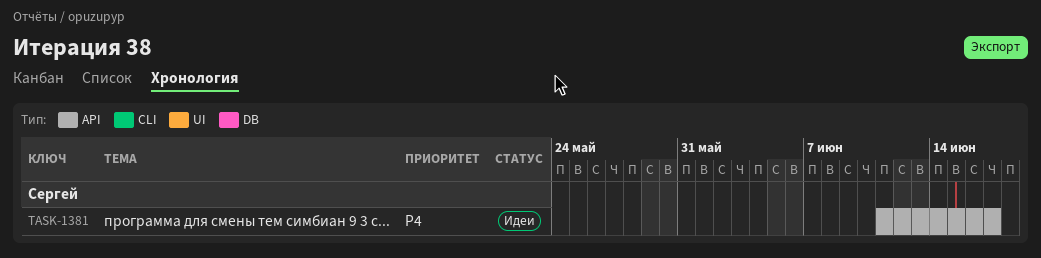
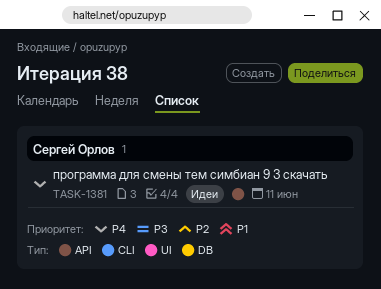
TASK-1381, due: Jun 17 -> Jun 11

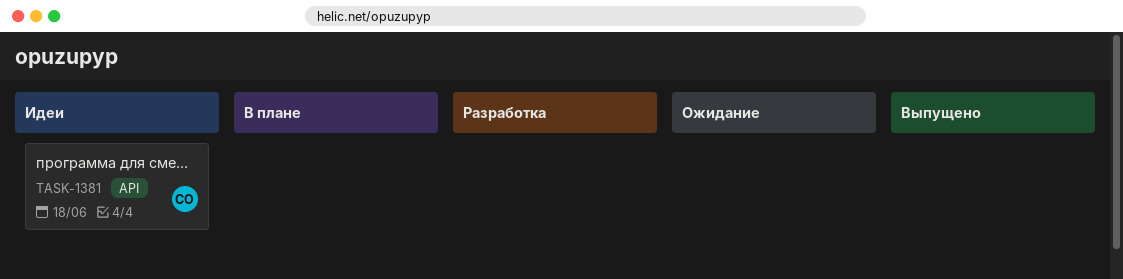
TASK-1381, due: Jun 11 -> Jun 18

